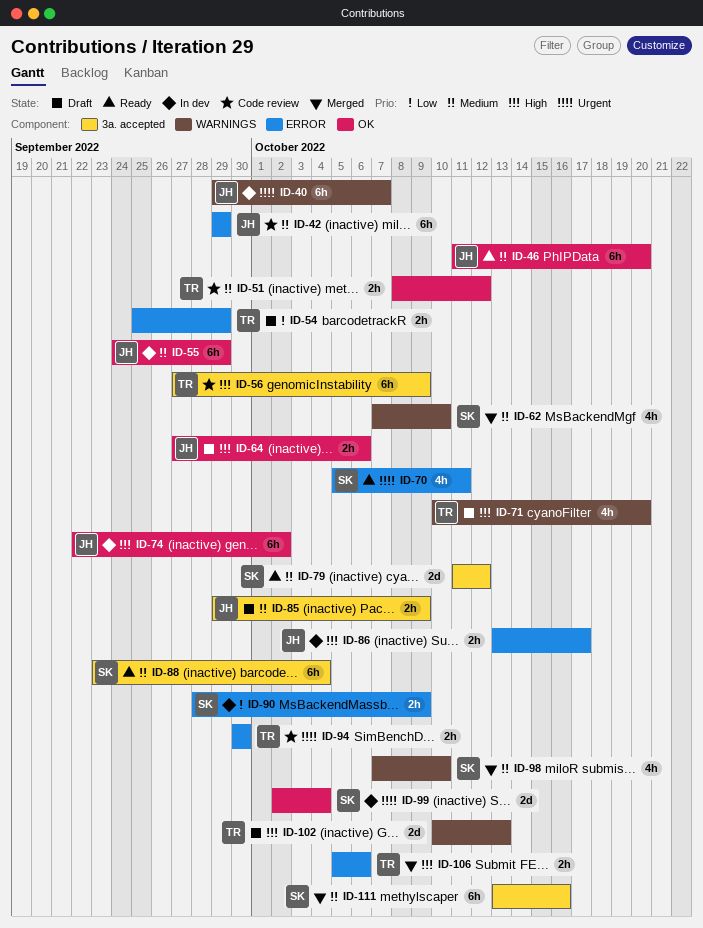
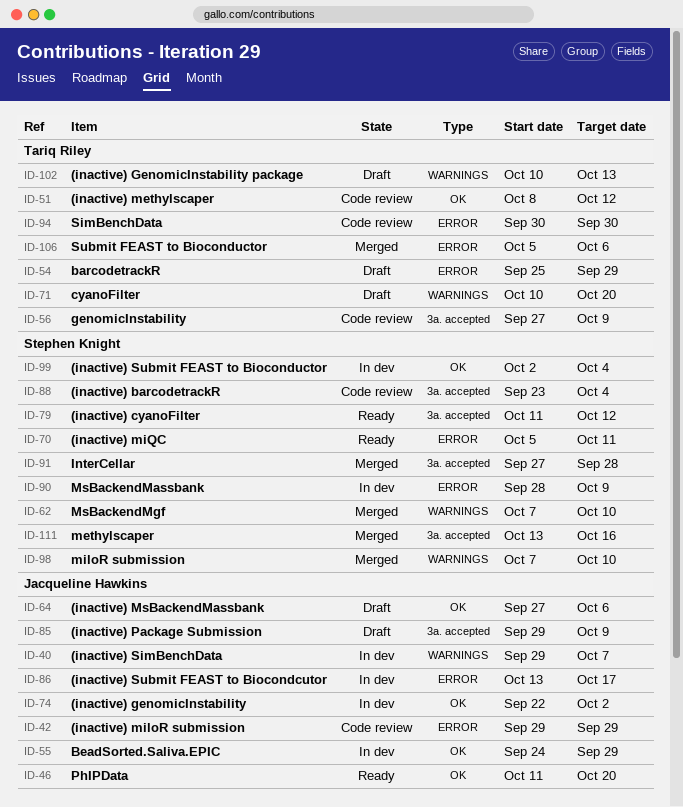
ID-88, status: Ready -> Code review
ID-91: none -> present

